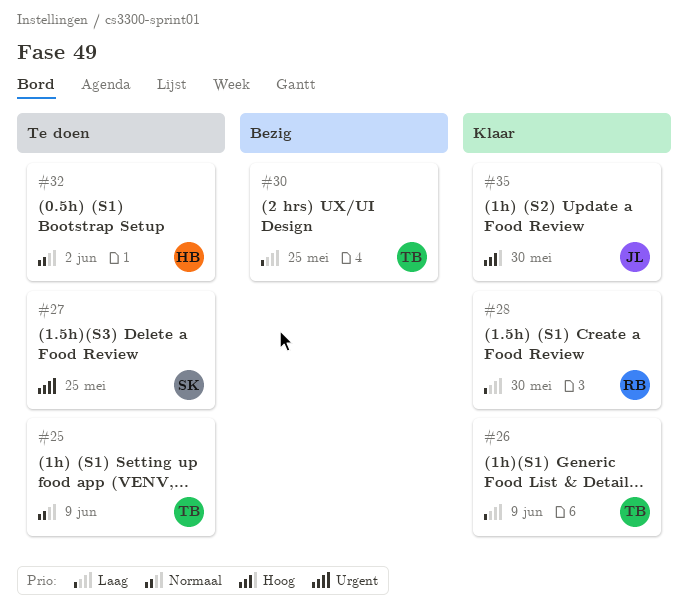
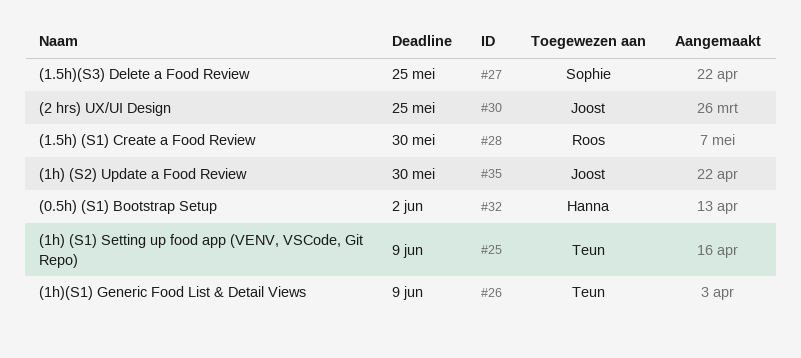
#30, owner: Teun -> Joost

